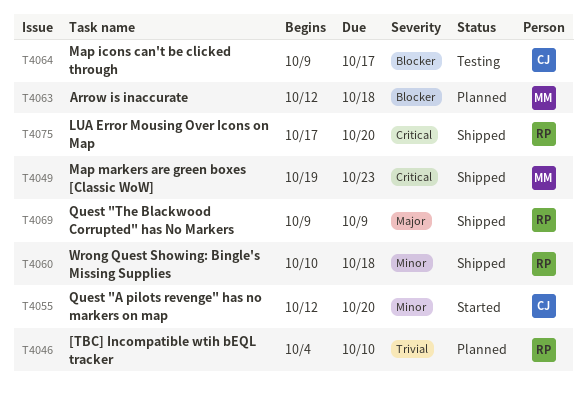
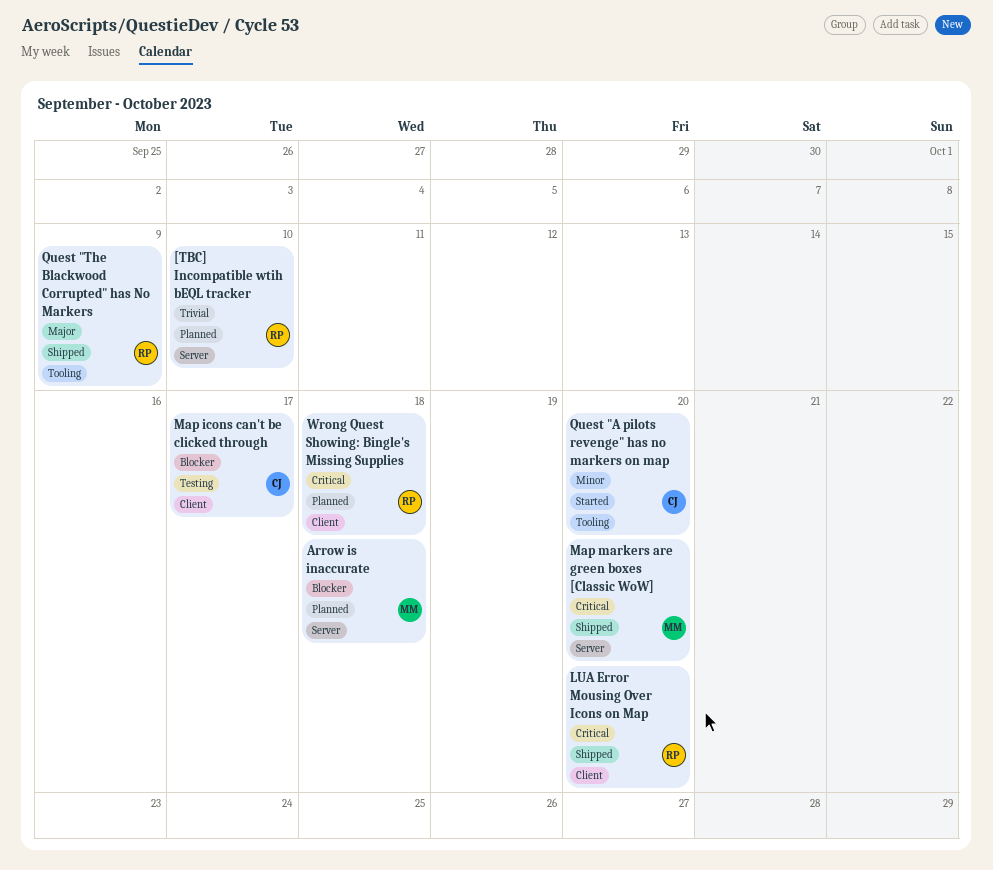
Map markers are green boxes [Classic WoW], due: Oct 23 -> Oct 20
Wrong Quest Showing: Bingle's Missing Supplies, status: Shipped -> Planned
Wrong Quest Showing: Bingle's Missing Supplies, priority: Minor -> Critical

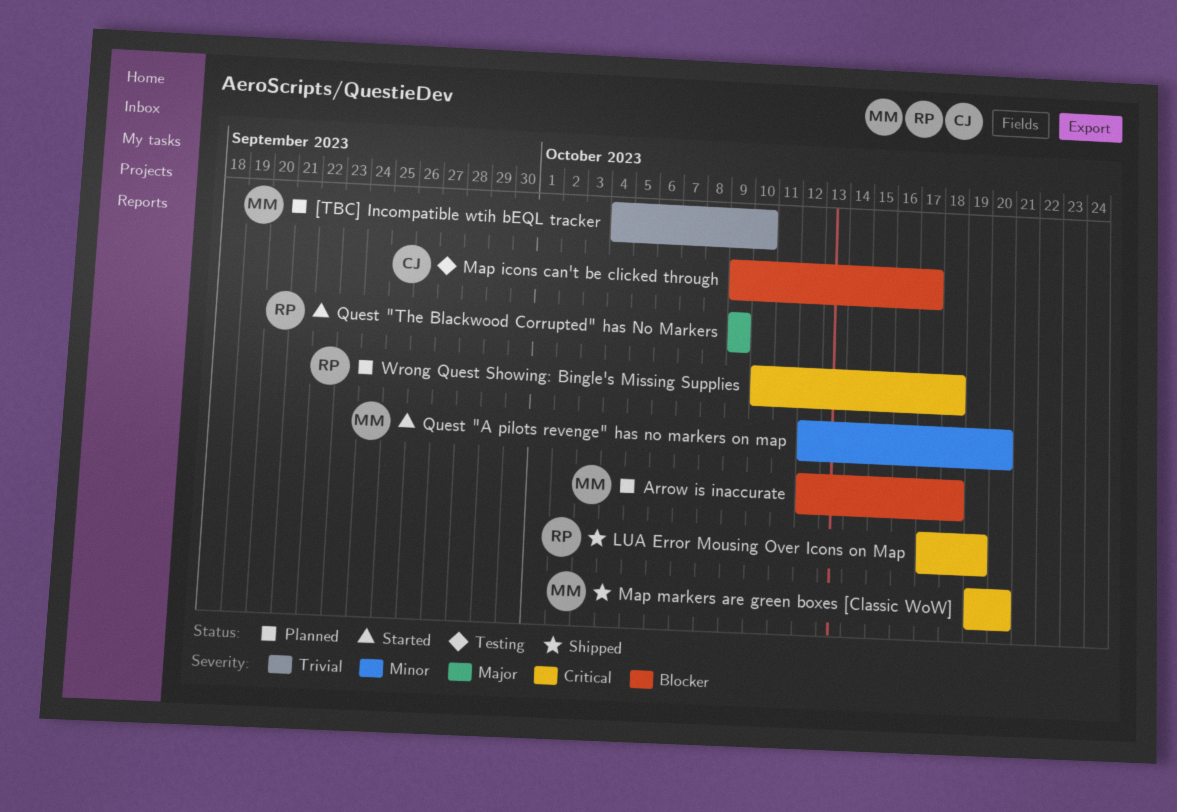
[TBC] Incompatible wtih bEQL tracker, owner: RP -> MM
LUA Error Mousing Over Icons on Map, due: Oct 20 -> Oct 19
Quest "A pilots revenge" has no markers on map, owner: CJ -> MM
Quest "The Blackwood Corrupted" has No Markers, status: Shipped -> Started

